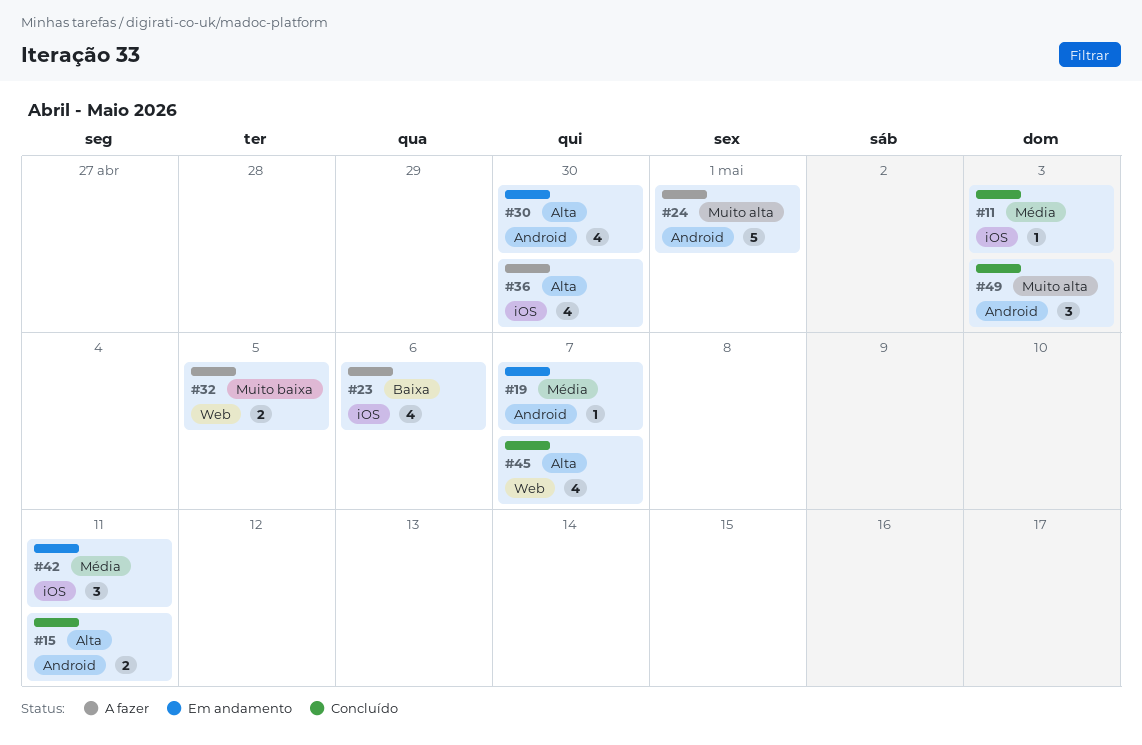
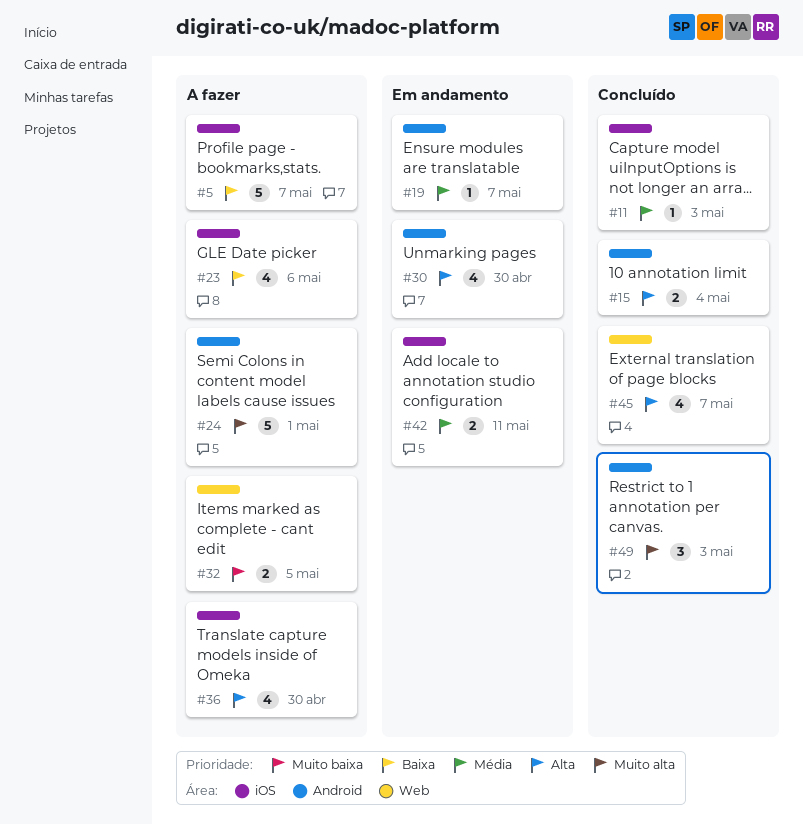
#5: none -> present
#15, due: May 11 -> May 4
#42, estimate: 3 -> 2

